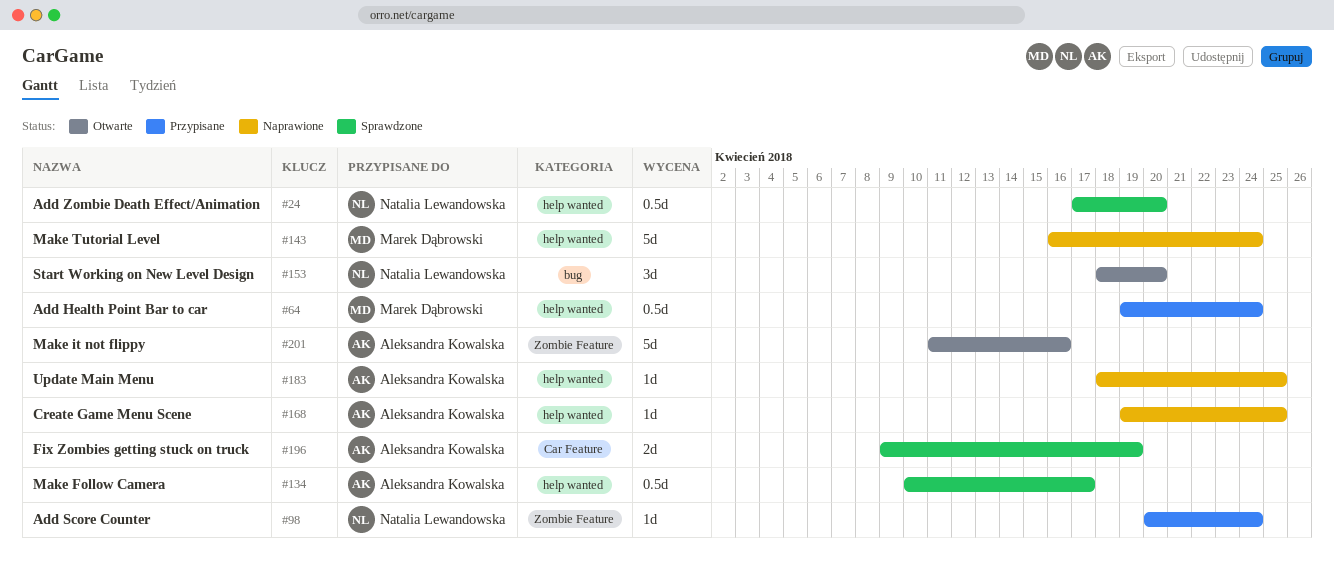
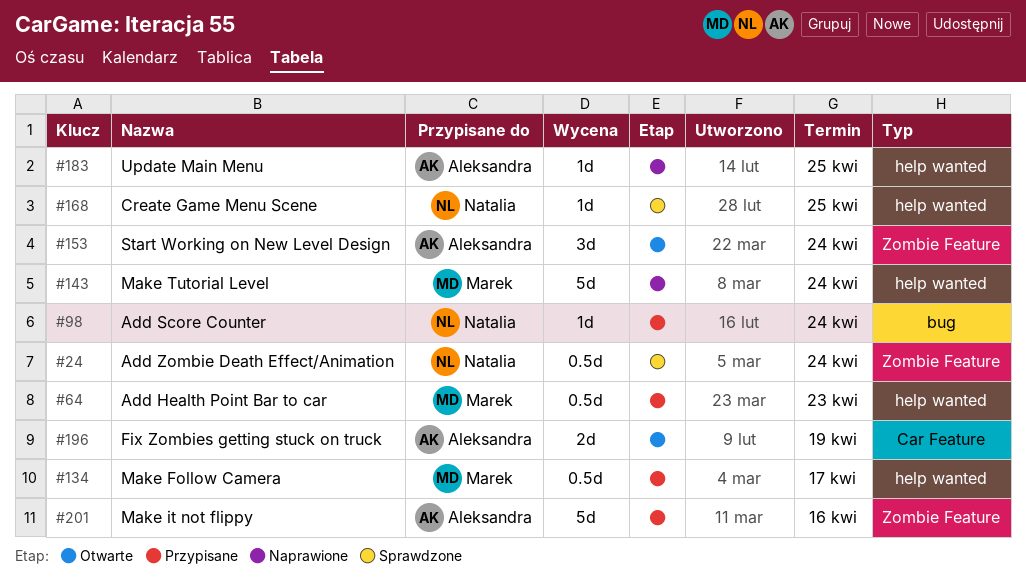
#24, label: help wanted -> Zombie Feature
#24, due: Apr 20 -> Apr 24
#64, due: Apr 24 -> Apr 23
#98, label: Zombie Feature -> bug
#134, status: Sprawdzone -> Przypisane
#134, owner: Aleksandra Kowalska -> Marek Dąbrowski
#153, owner: Natalia Lewandowska -> Aleksandra Kowalska
#153, label: bug -> Zombie Feature
#153, due: Apr 20 -> Apr 24
#168, status: Naprawione -> Sprawdzone
#168, owner: Aleksandra Kowalska -> Natalia Lewandowska
#196, status: Sprawdzone -> Otwarte
#201, status: Otwarte -> Przypisane

